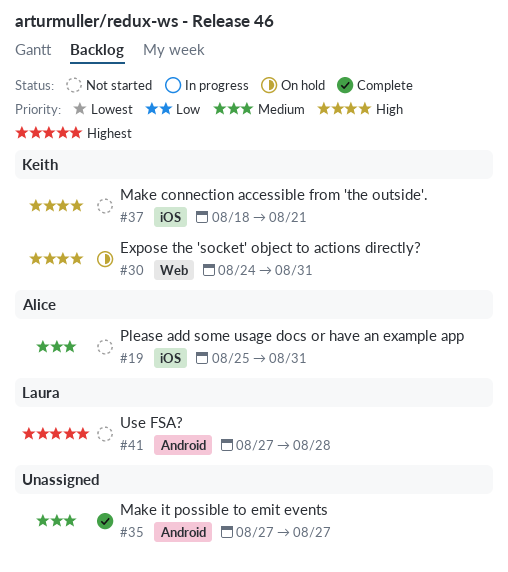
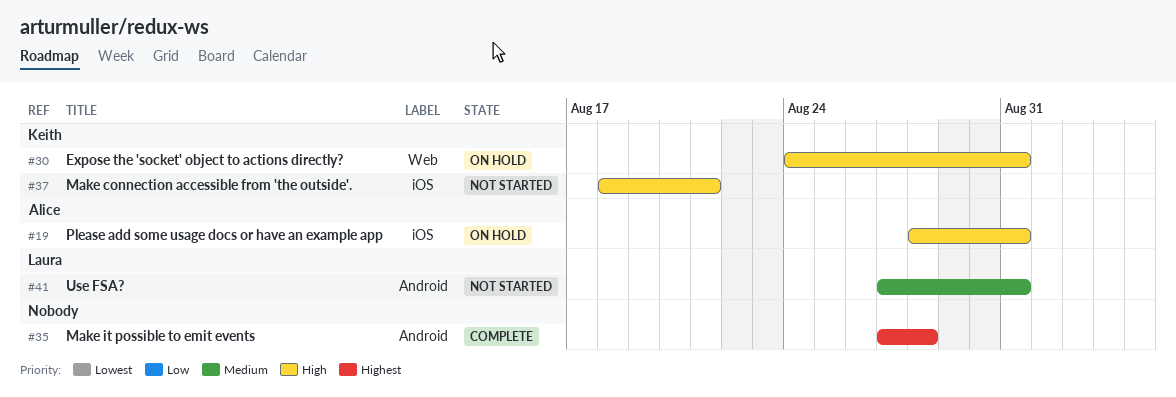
#19, status: Not started -> On hold
#19, priority: Medium -> High
#19, start: Aug 25 -> Aug 28
#35, priority: Medium -> Highest
#35, due: Aug 27 -> Aug 28
#41, priority: Highest -> Medium
#41, due: Aug 28 -> Aug 31

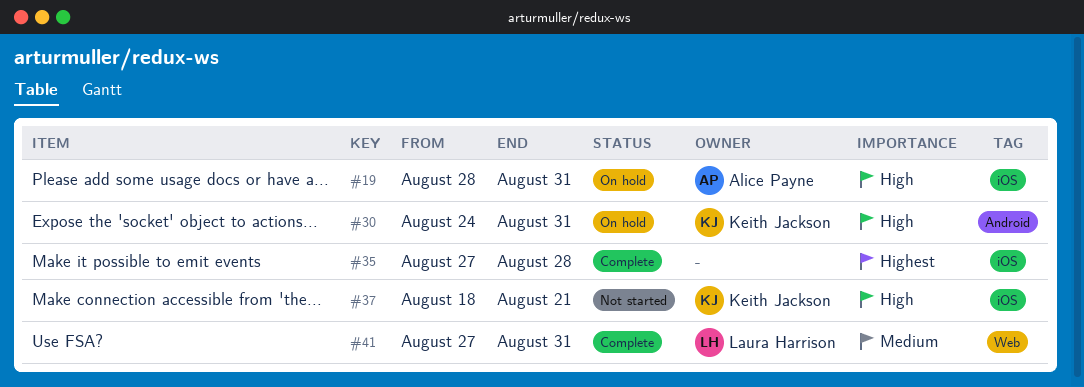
#30, label: Web -> Android
#35, label: Android -> iOS
#41, status: Not started -> Complete
#41, label: Android -> Web

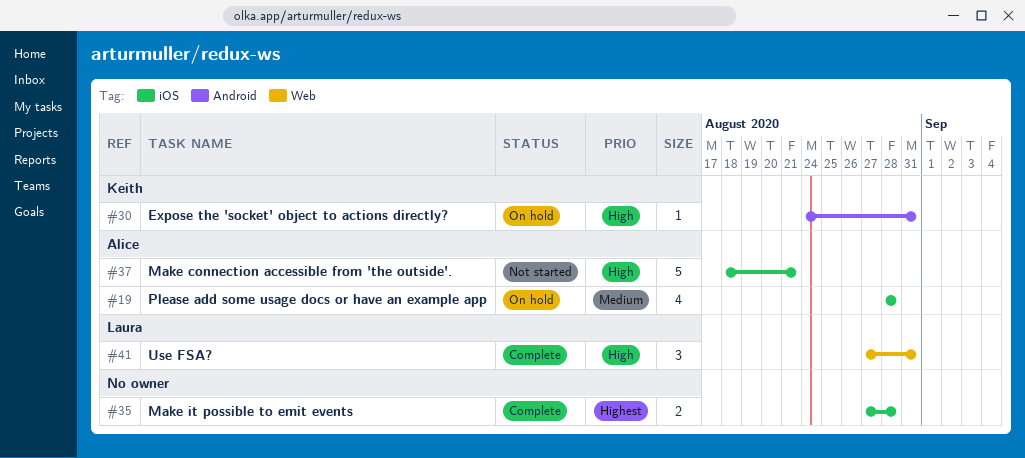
#19, priority: High -> Medium
#19, due: Aug 31 -> Aug 28
#37, owner: Keith Jackson -> Alice Payne
#41, priority: Medium -> High

